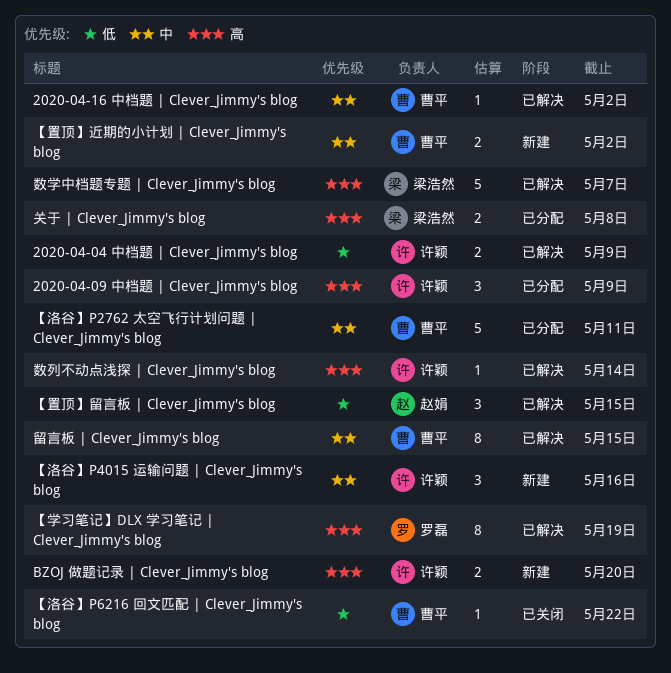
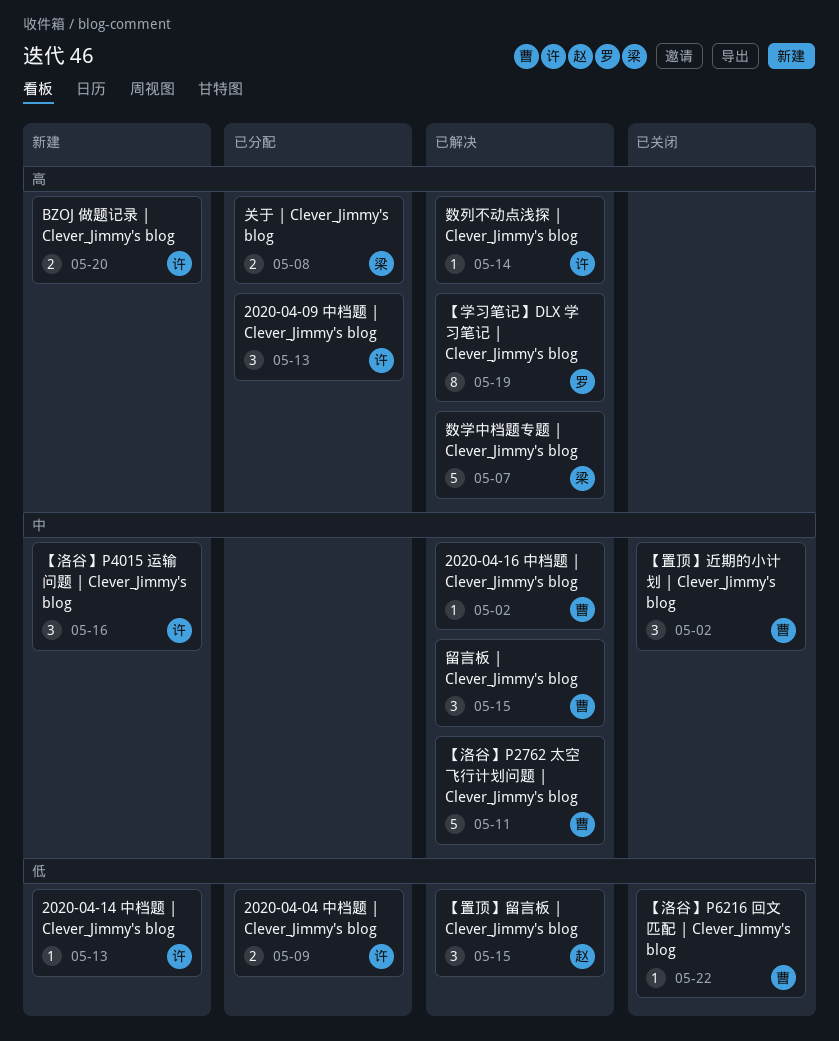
2020-04-04 中档题 | Clever_Jimmy's blog, status: 已解决 -> 已分配
2020-04-09 中档题 | Clever_Jimmy's blog, due: May 9 -> May 13
2020-04-14 中档题 | Clever_Jimmy's blog: none -> present
【洛谷】P2762 太空飞行计划问题 | Clever_Jimmy's blog, status: 已分配 -> 已解决
【置顶】近期的小计划 | Clever_Jimmy's blog, status: 新建 -> 已关闭
【置顶】近期的小计划 | Clever_Jimmy's blog, estimate: 2 -> 3
留言板 | Clever_Jimmy's blog, estimate: 8 -> 3

